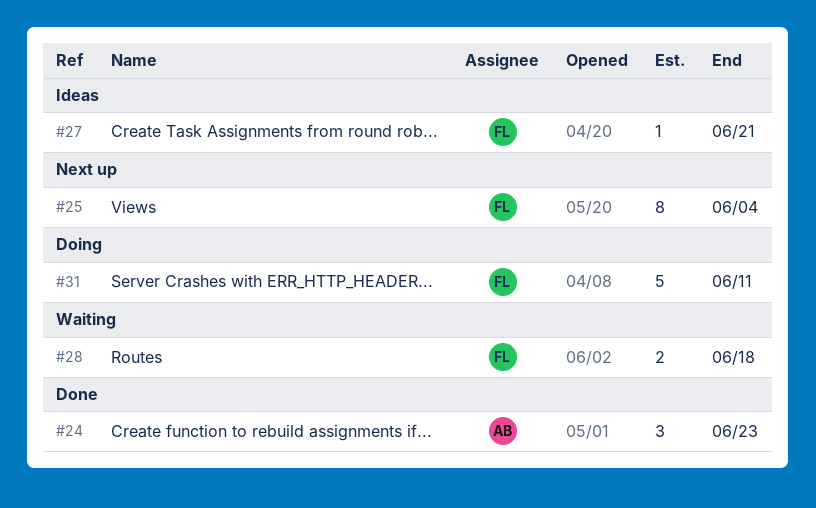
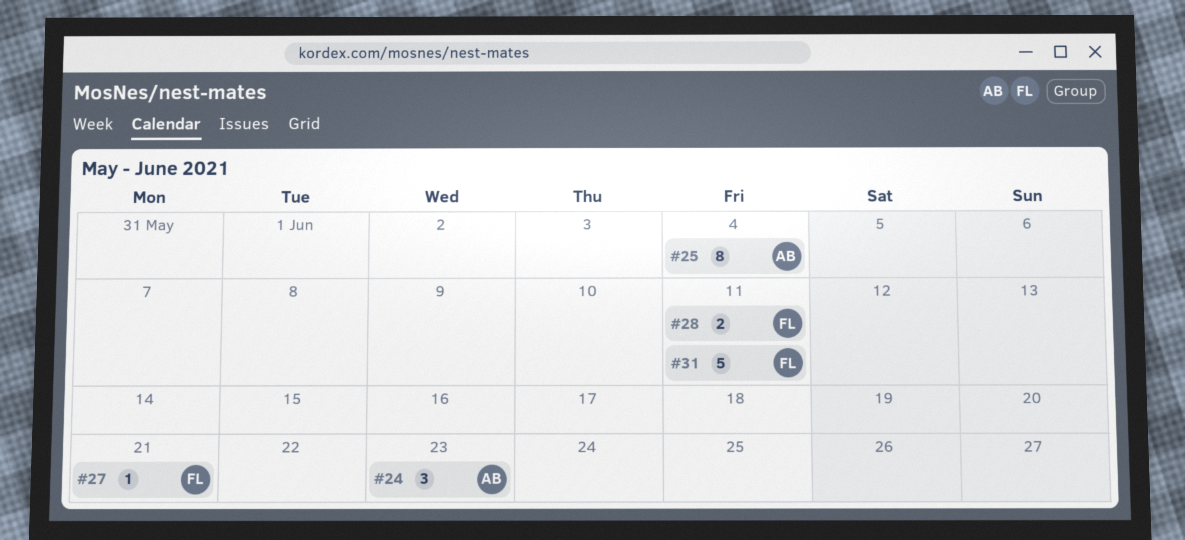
#25, owner: FL -> AB
#28, due: Jun 18 -> Jun 11

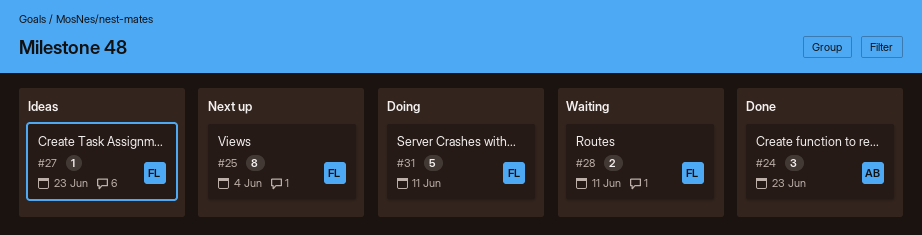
#25, owner: AB -> FL
#27, due: Jun 21 -> Jun 23

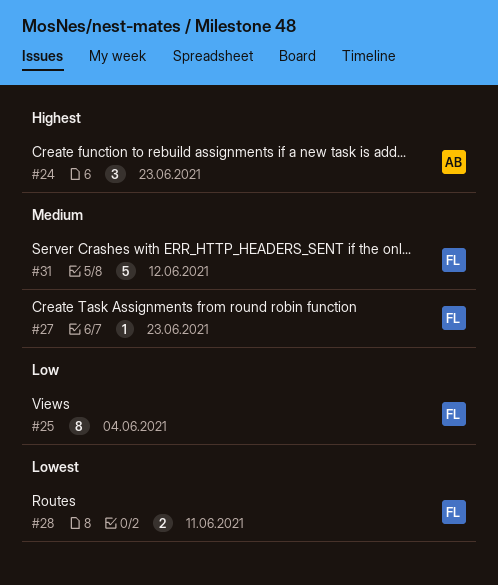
#31, due: Jun 11 -> Jun 12

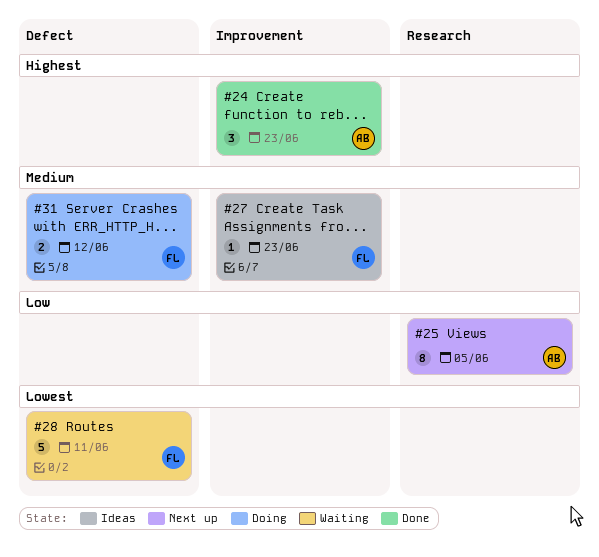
#25, owner: FL -> AB
#25, due: Jun 4 -> Jun 5
#28, estimate: 2 -> 5
#31, estimate: 5 -> 2

